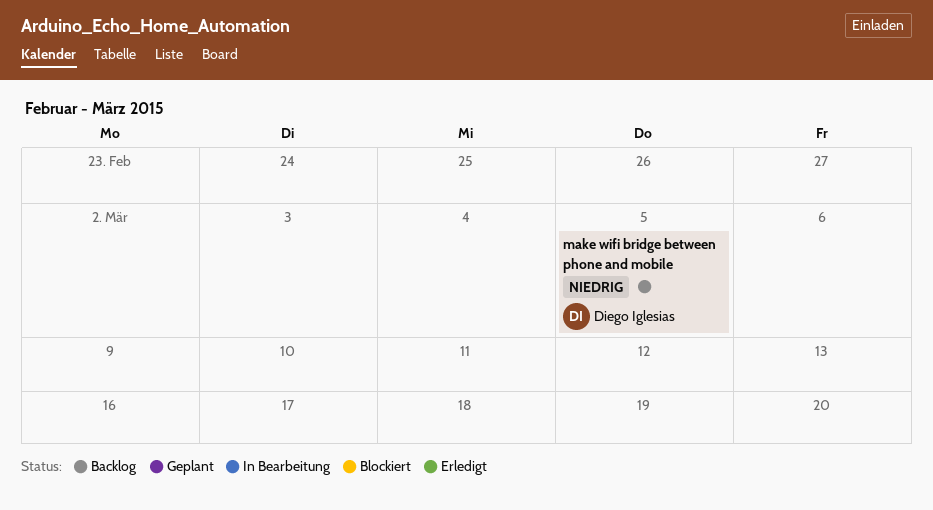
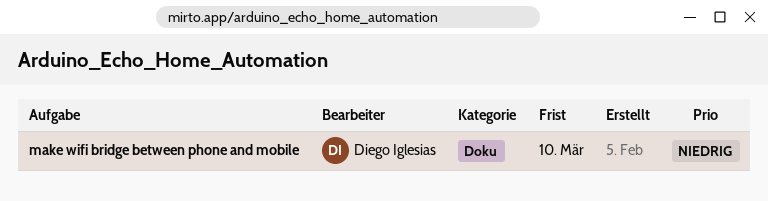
make wifi bridge between phone and mobile, due: Mar 5 -> Mar 10

